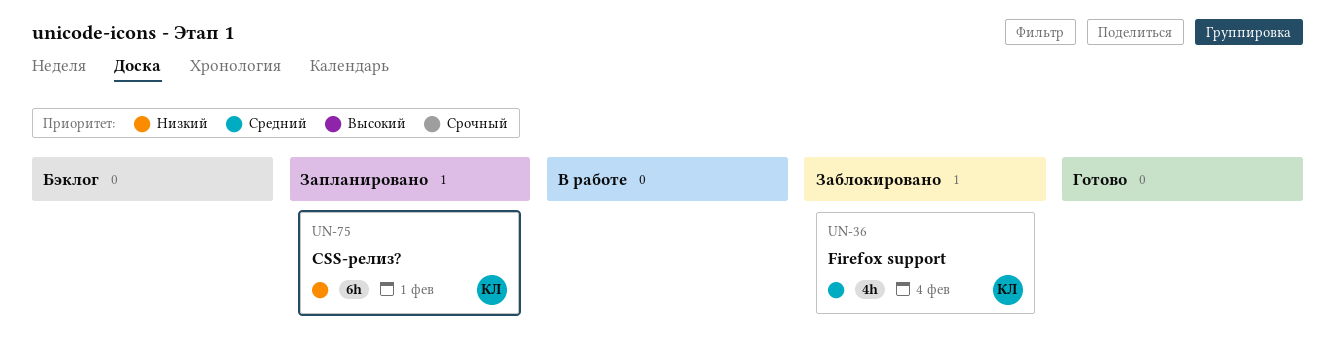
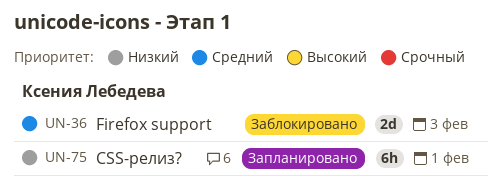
UN-36, estimate: 4h -> 2d
UN-36, due: Feb 4 -> Feb 3

